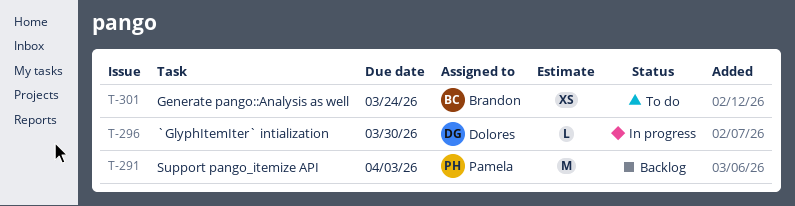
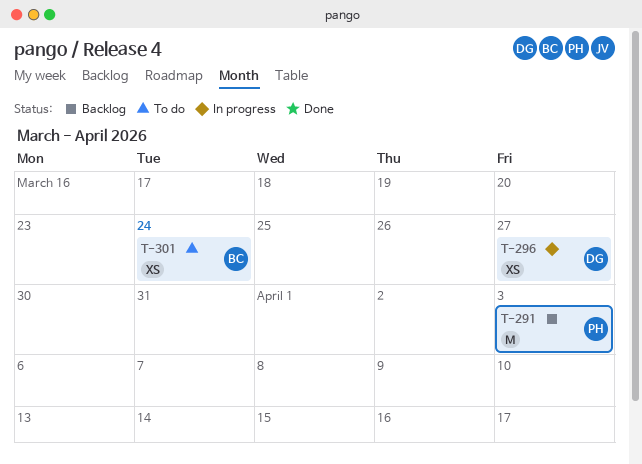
T-296, estimate: L -> XS
T-296, due: Mar 30 -> Mar 27

